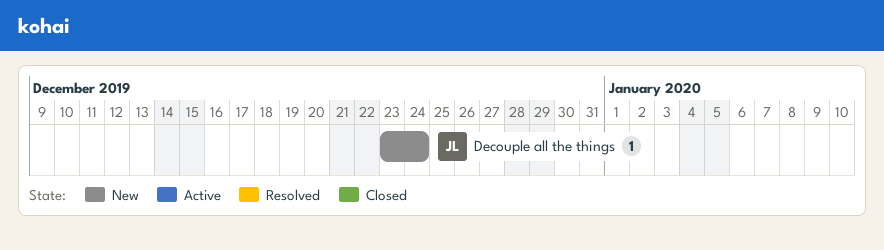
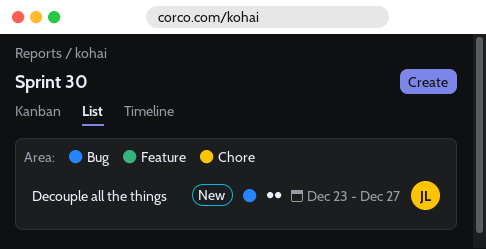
Decouple all the things, estimate: 1 -> 2
Decouple all the things, due: Dec 24 -> Dec 27

